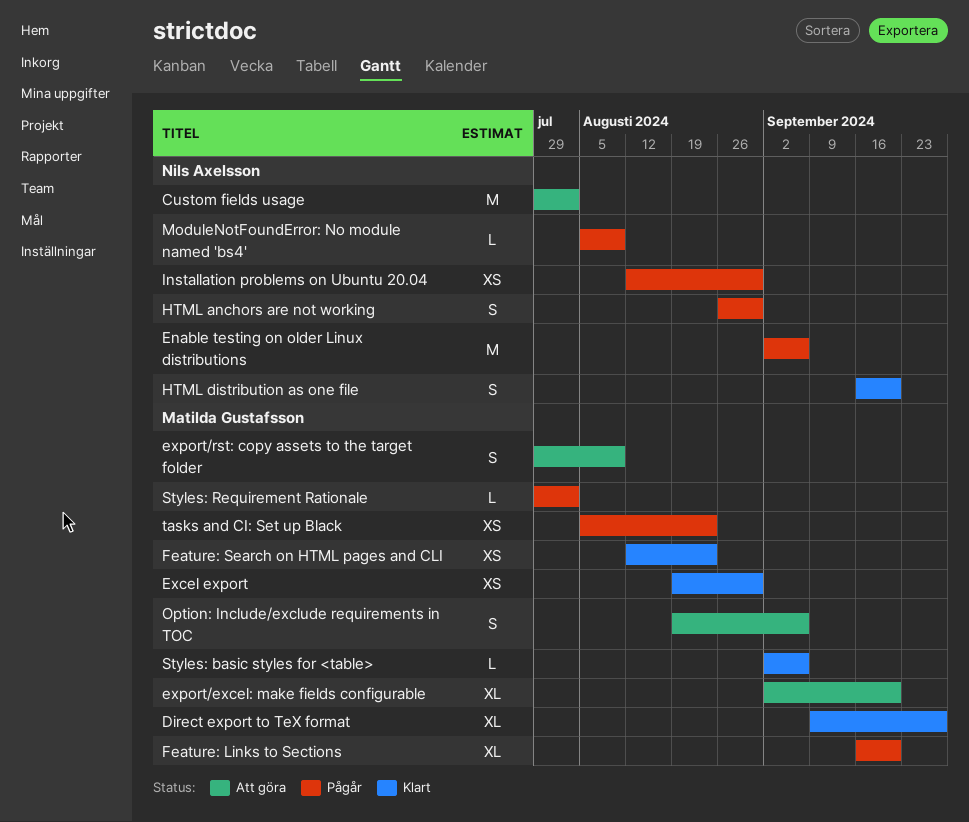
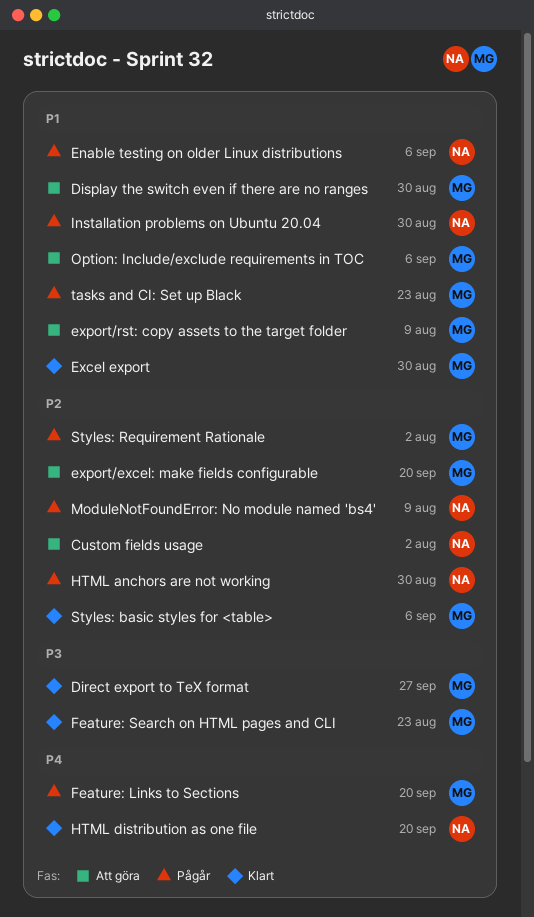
Display the switch even if there are no ranges: none -> present

